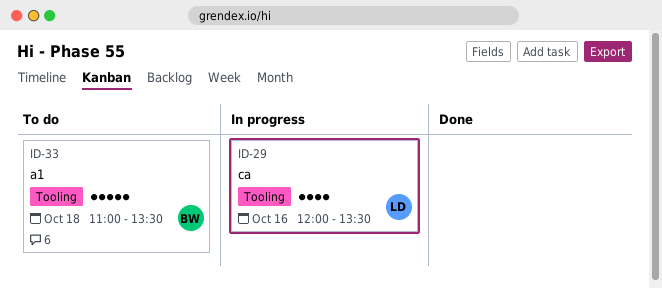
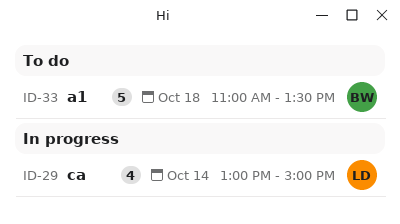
ID-29, day: Oct 16 -> Oct 14
ID-29, begins: 12:00 -> 13:00
ID-29, ends: 13:30 -> 15:00

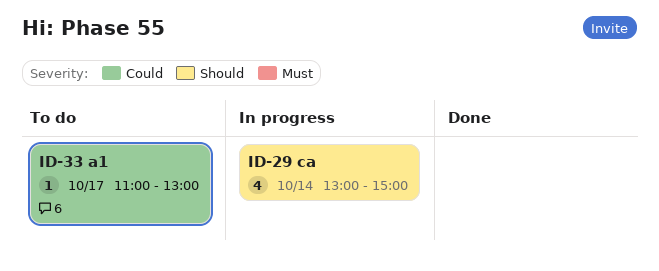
ID-33, estimate: 5 -> 1
ID-33, day: Oct 18 -> Oct 17
ID-33, ends: 13:30 -> 13:00

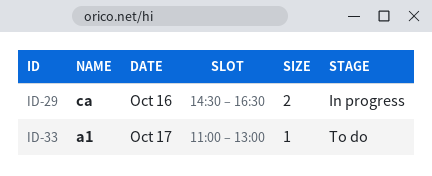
ID-29, estimate: 4 -> 2
ID-29, day: Oct 14 -> Oct 16
ID-29, begins: 13:00 -> 14:30
ID-29, ends: 15:00 -> 16:30

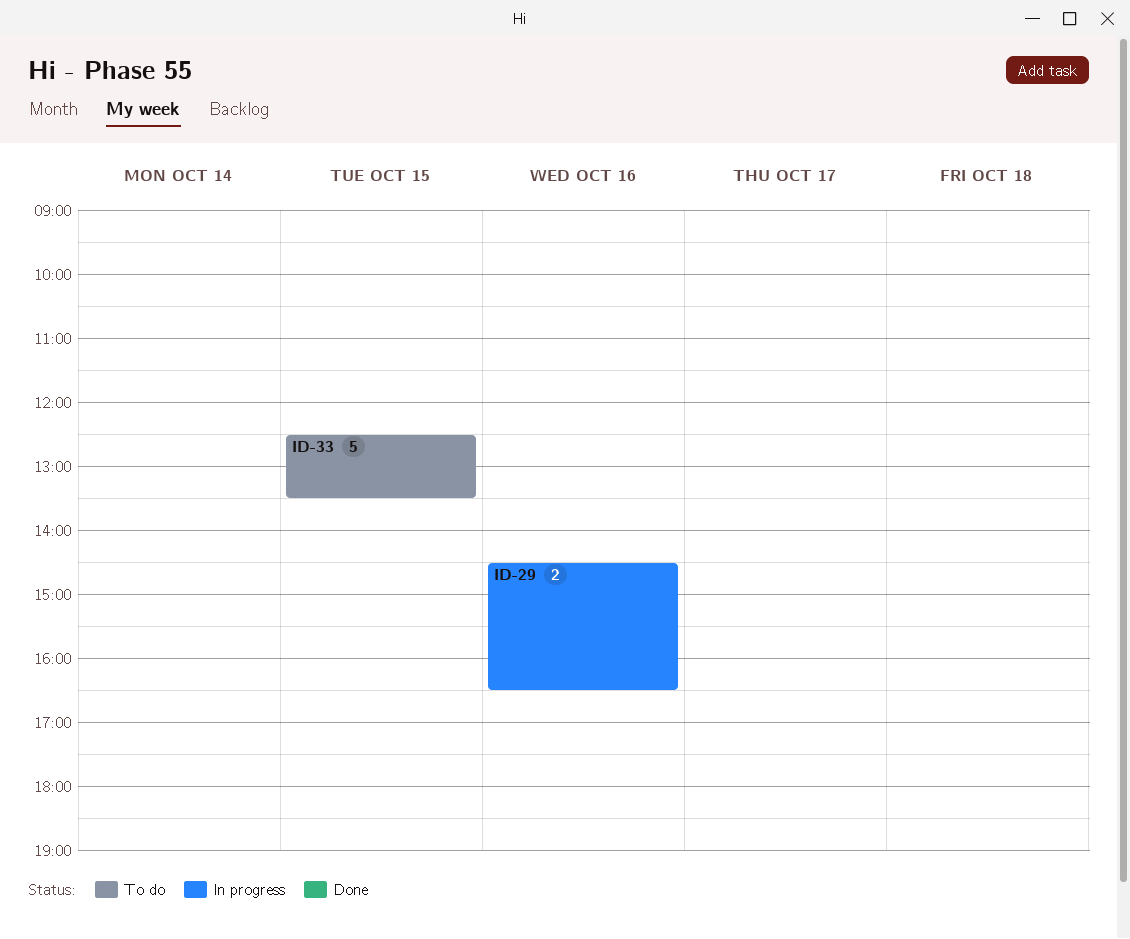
ID-33, estimate: 1 -> 5
ID-33, day: Oct 17 -> Oct 15
ID-33, begins: 11:00 -> 12:30
ID-33, ends: 13:00 -> 13:30

